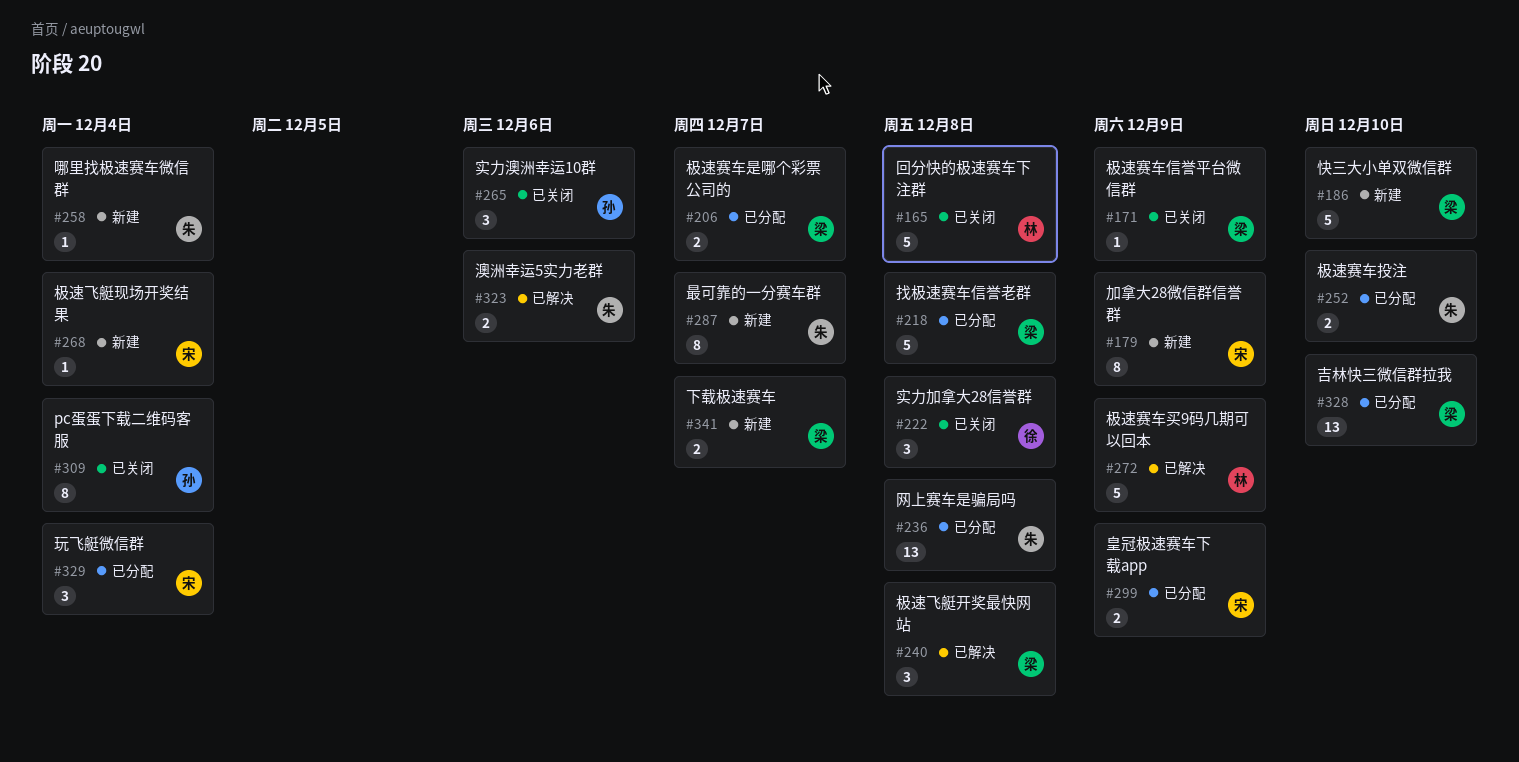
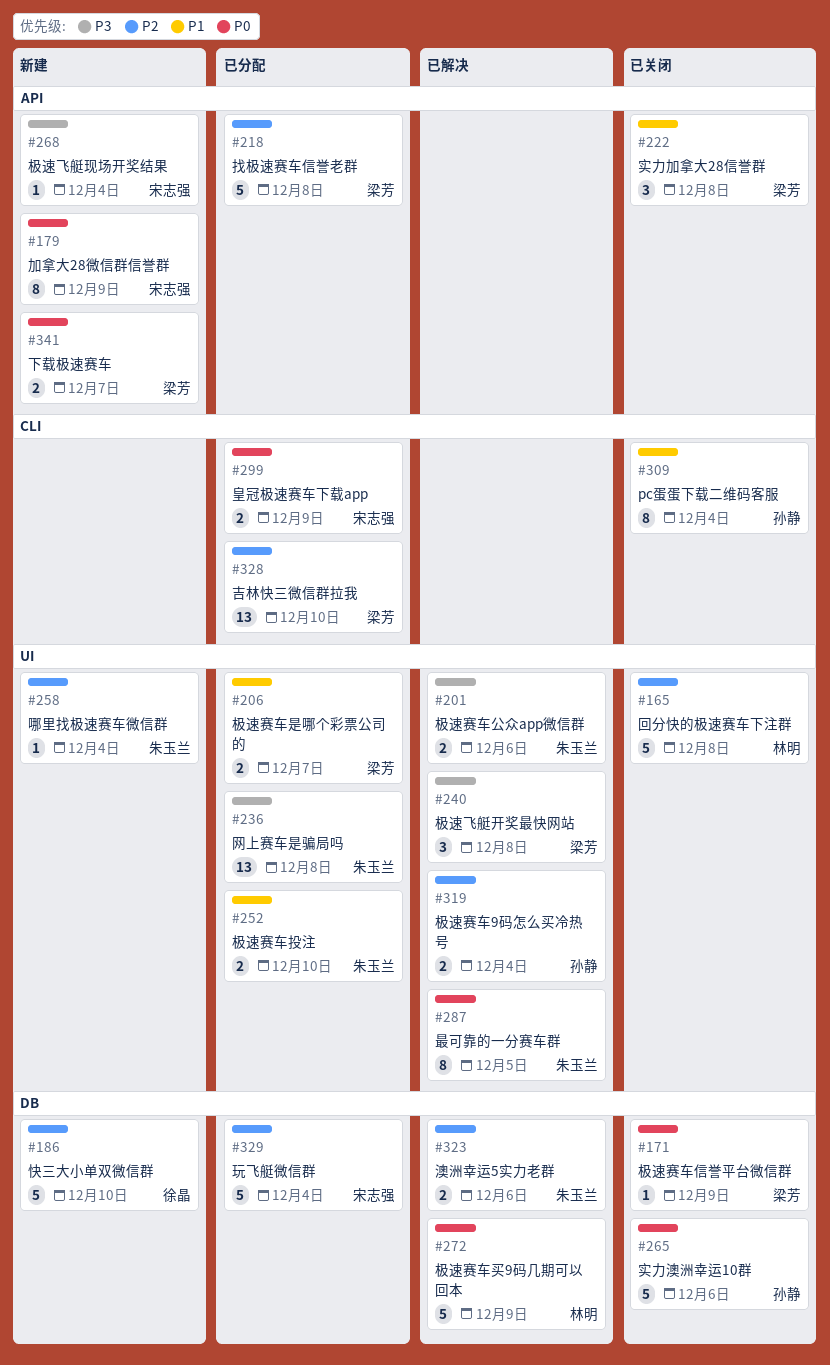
#186, owner: 梁芳 -> 徐晶
#201: none -> present
#222, owner: 徐晶 -> 梁芳
#265, estimate: 3 -> 5
#287, status: 新建 -> 已解决
#287, due: Dec 7 -> Dec 5
#319: none -> present
#329, estimate: 3 -> 5

